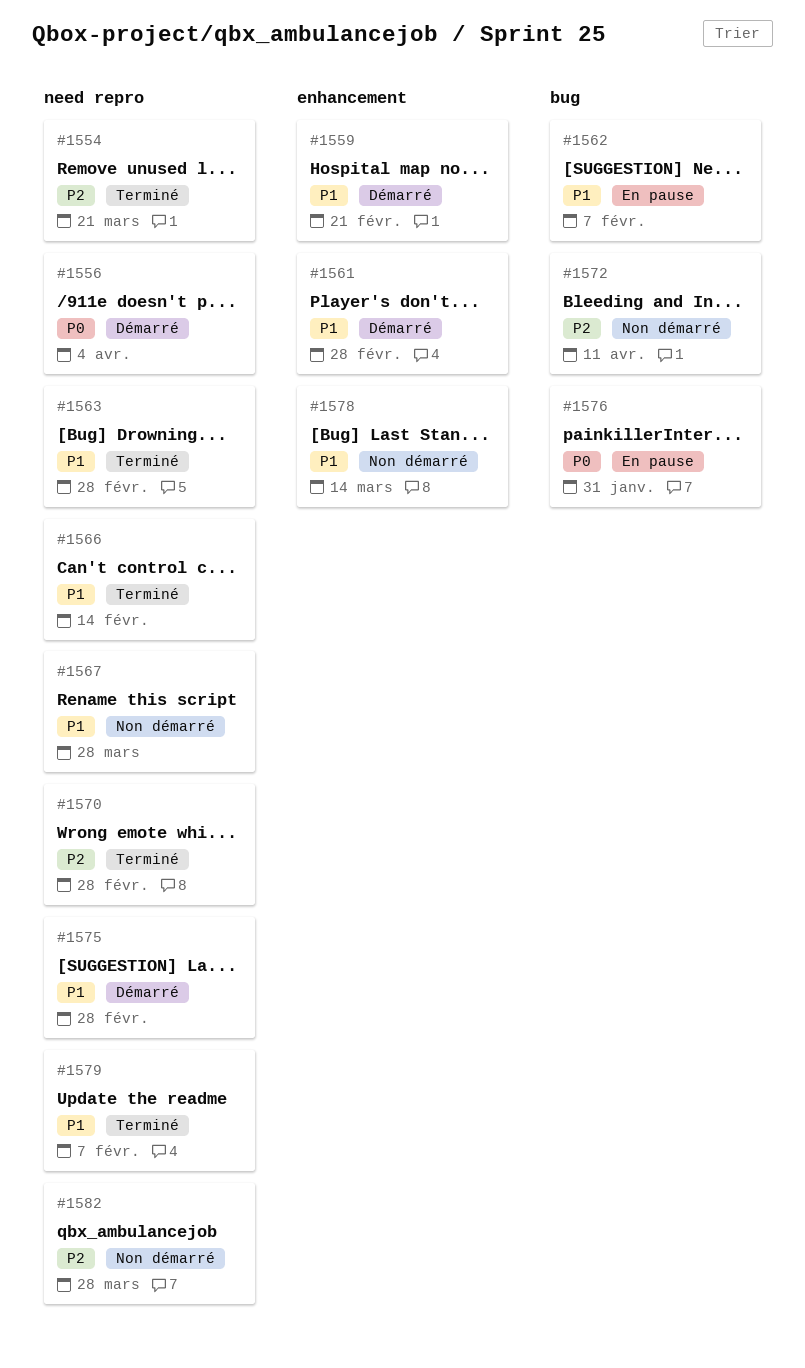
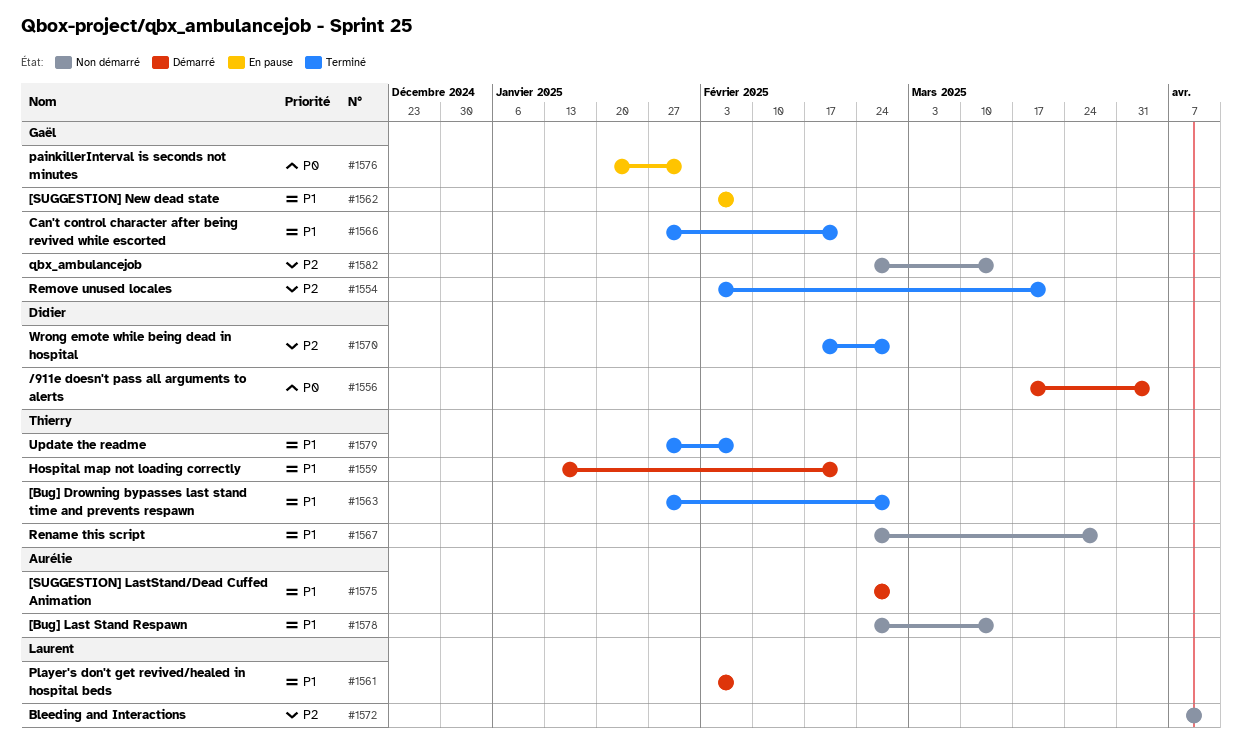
#1561, due: Feb 28 -> Feb 7
#1566, due: Feb 14 -> Feb 21
#1582, due: Mar 28 -> Mar 14

